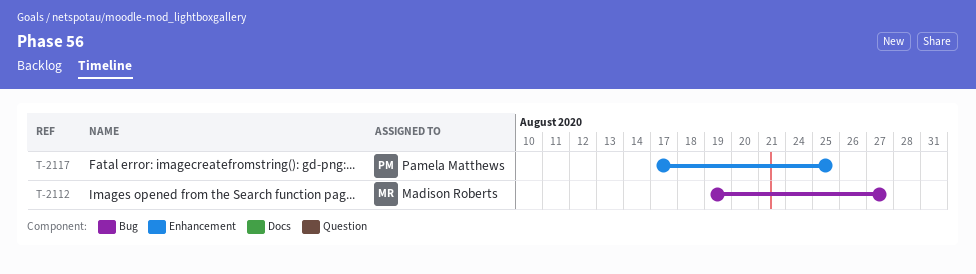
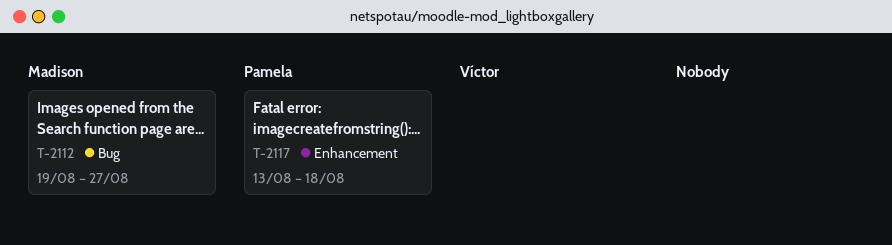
T-2117, start: Aug 17 -> Aug 13
T-2117, due: Aug 25 -> Aug 18

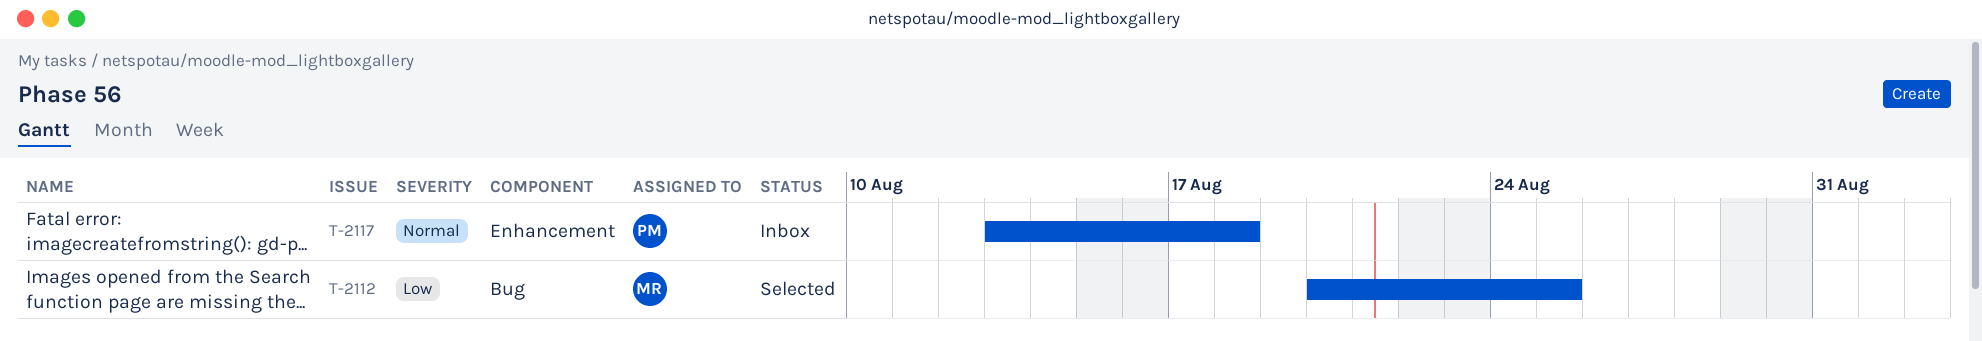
T-2112, start: Aug 19 -> Aug 20
T-2112, due: Aug 27 -> Aug 25

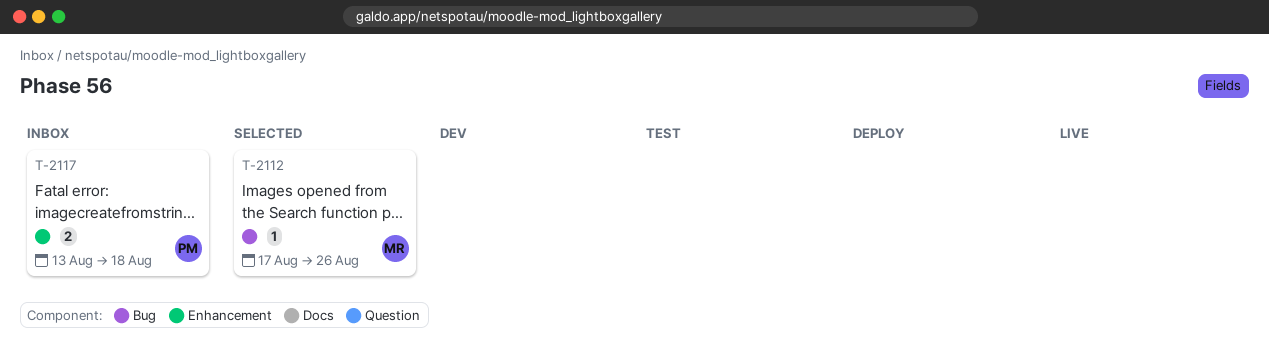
T-2112, start: Aug 20 -> Aug 17
T-2112, due: Aug 25 -> Aug 26

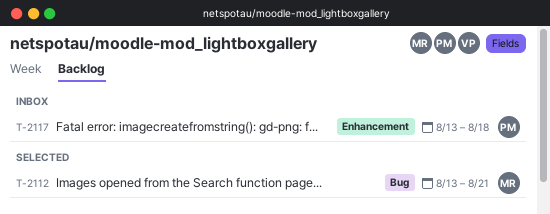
T-2112, start: Aug 17 -> Aug 13
T-2112, due: Aug 26 -> Aug 21

